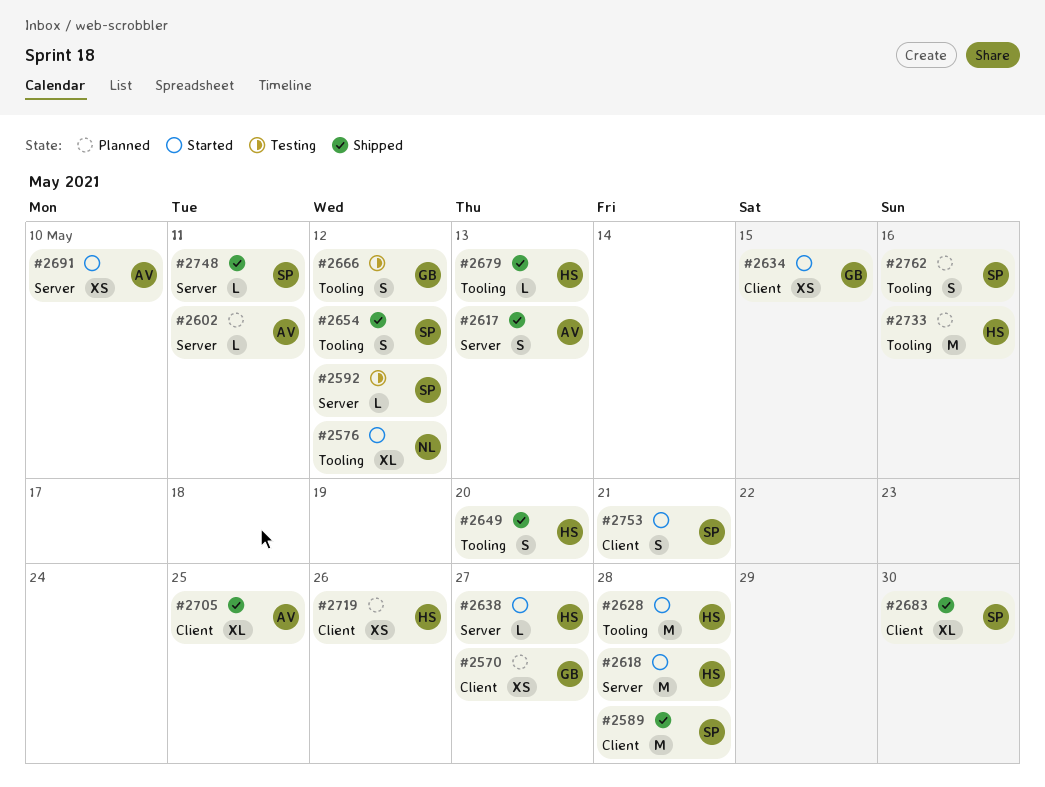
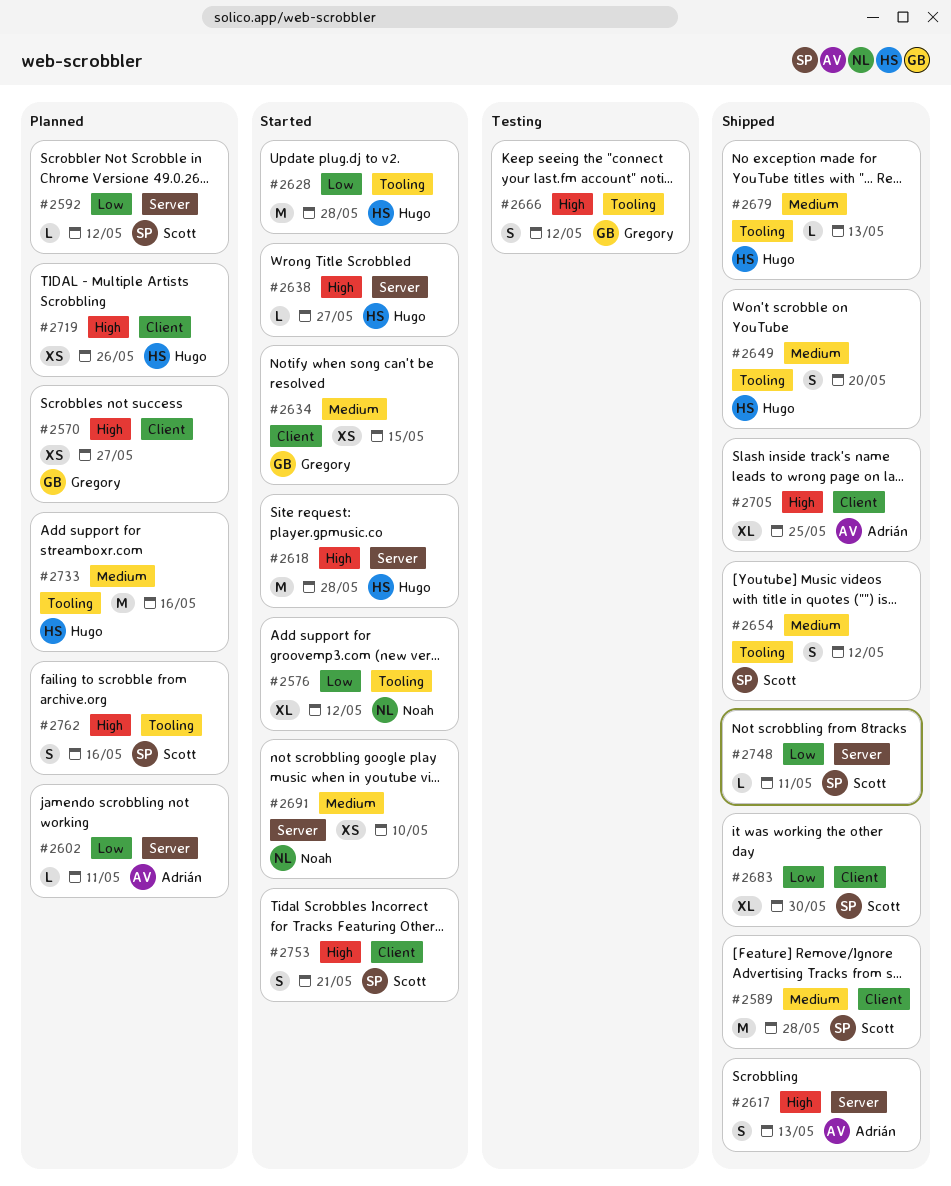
#2592, status: Testing -> Planned
#2691, owner: Adrián -> Noah

